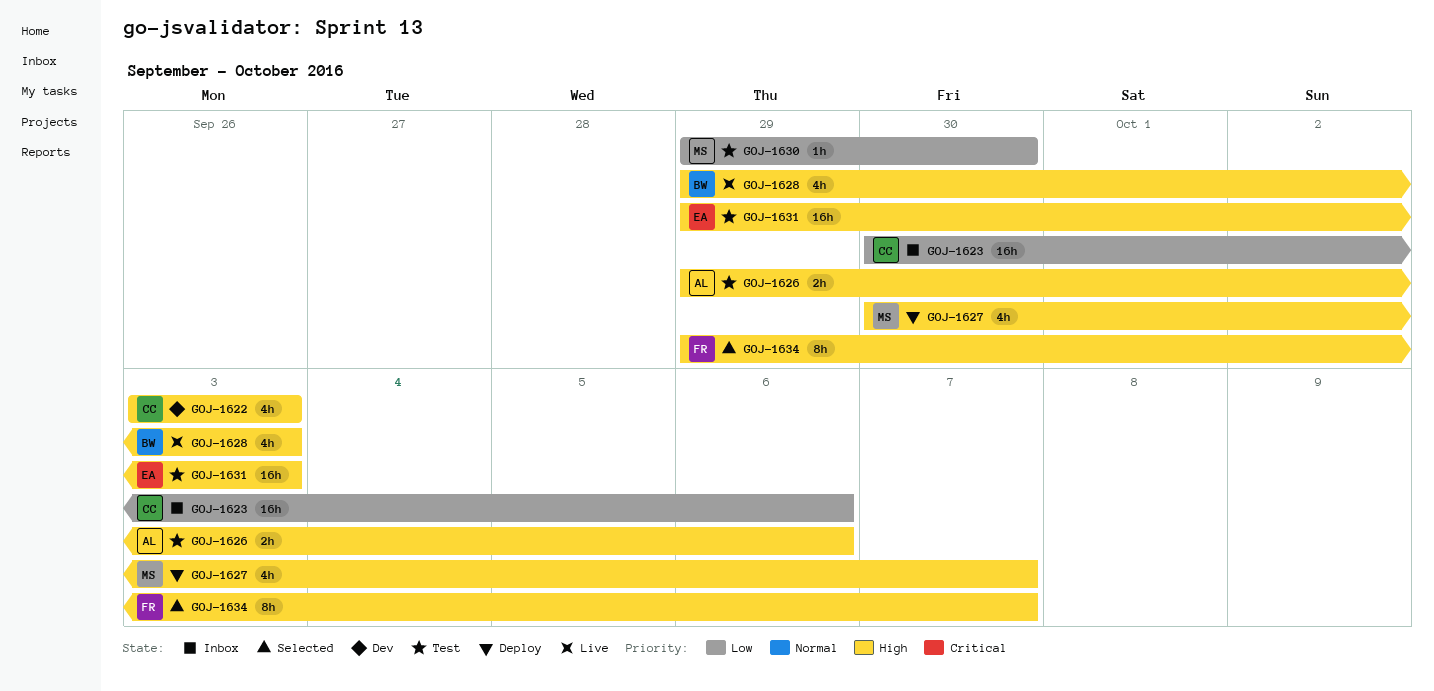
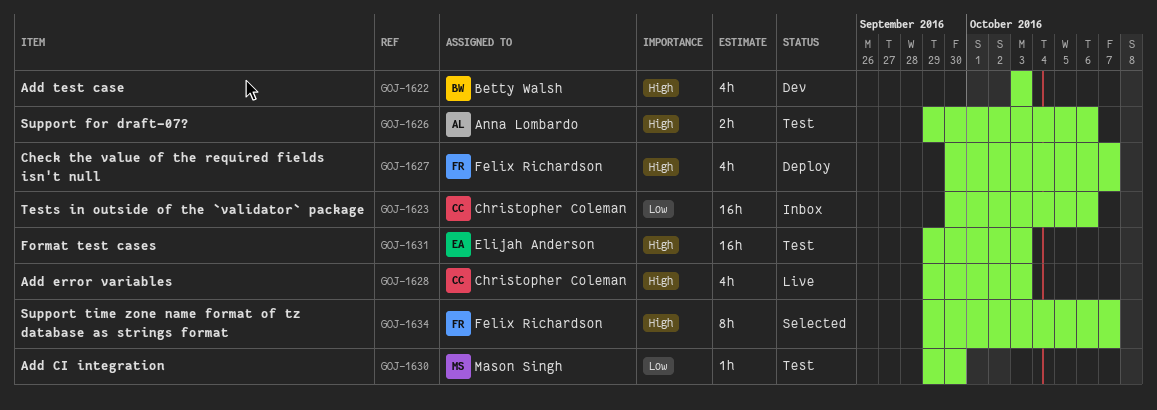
GOJ-1622, owner: Christopher Coleman -> Betty Walsh
GOJ-1627, owner: Mason Singh -> Felix Richardson
GOJ-1628, owner: Betty Walsh -> Christopher Coleman

